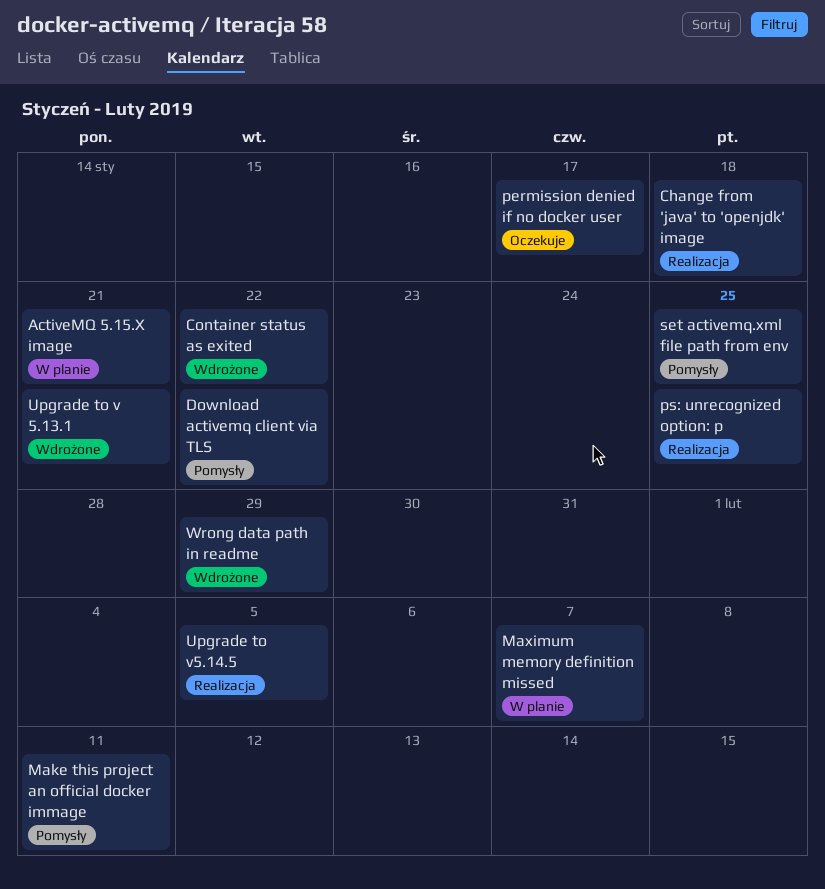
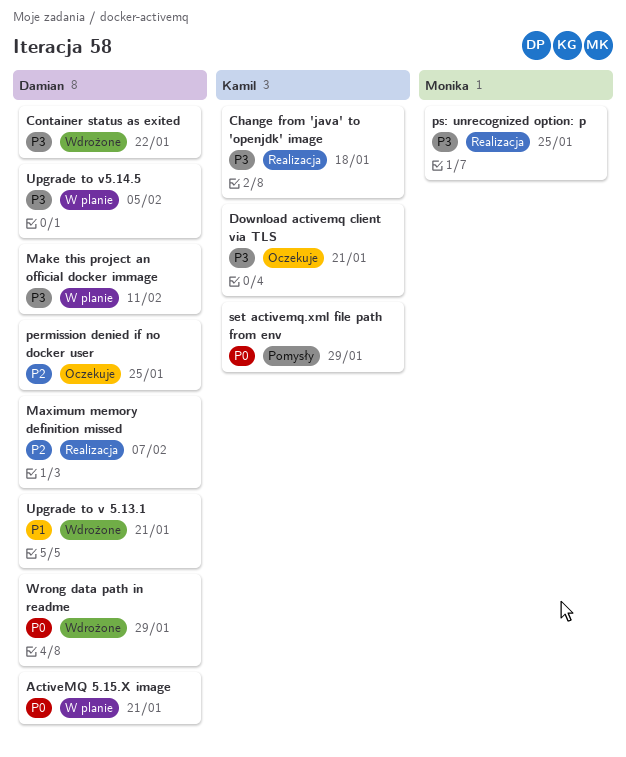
Download activemq client via TLS, status: Pomysły -> Oczekuje
Download activemq client via TLS, due: Jan 22 -> Jan 21
Make this project an official docker immage, status: Pomysły -> W planie
Maximum memory definition missed, status: W planie -> Realizacja
permission denied if no docker user, due: Jan 17 -> Jan 25
set activemq.xml file path from env, due: Jan 25 -> Jan 29
Upgrade to v5.14.5, status: Realizacja -> W planie

